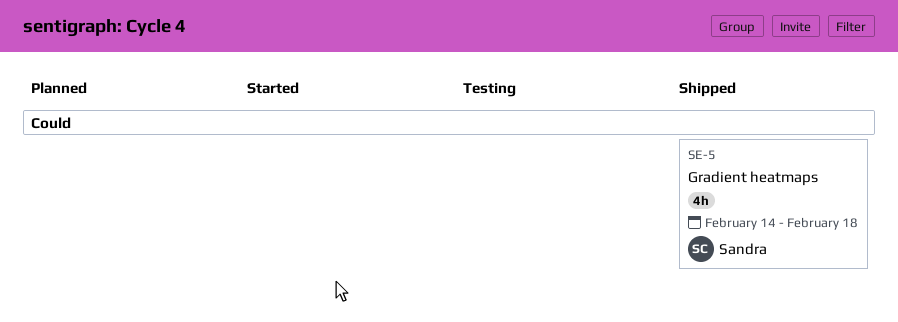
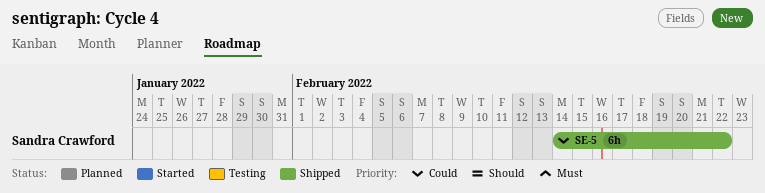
SE-5, estimate: 4h -> 6h
SE-5, due: Feb 18 -> Feb 22

